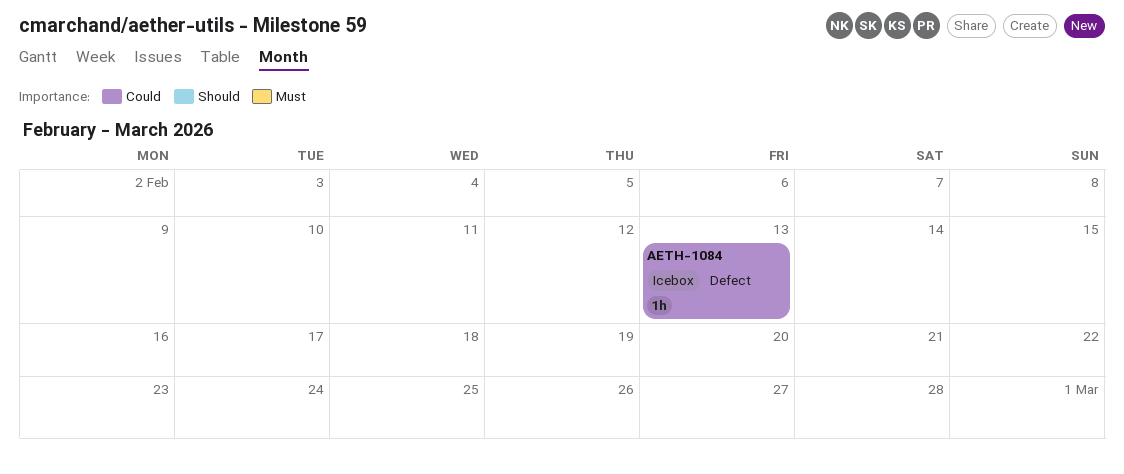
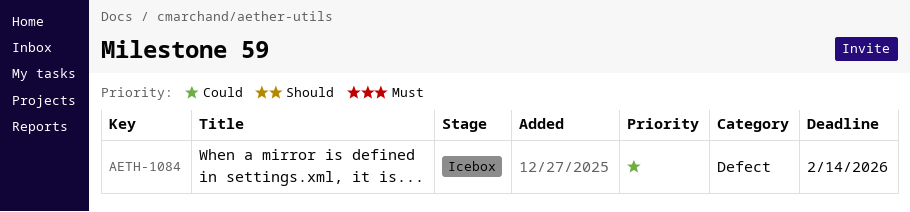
AETH-1084, due: Feb 13 -> Feb 14

